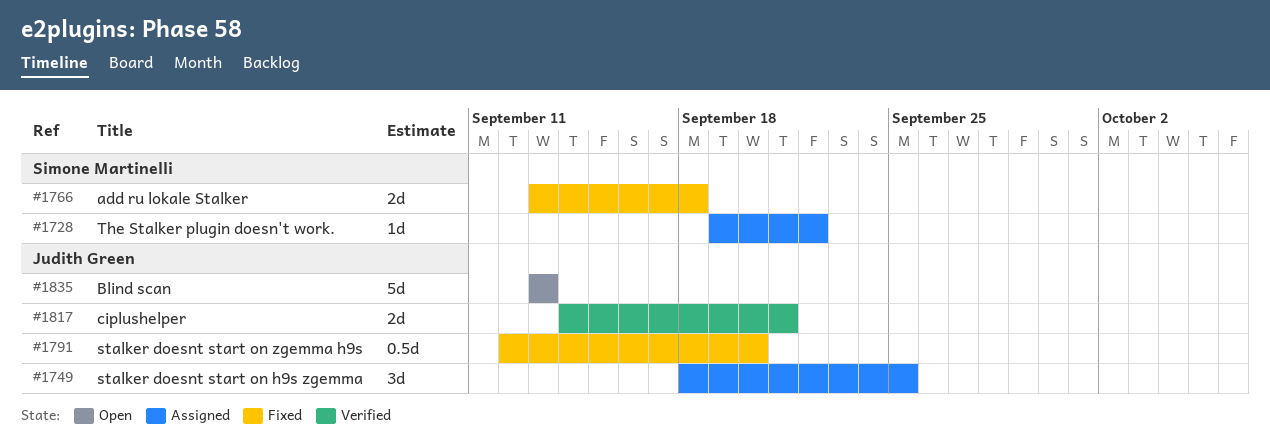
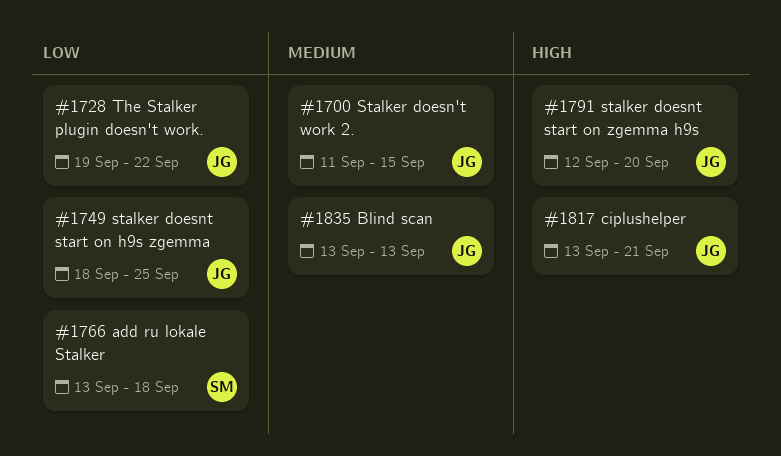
#1700: none -> present
#1728, owner: Simone Martinelli -> Judith Green
#1817, start: Sep 14 -> Sep 13

